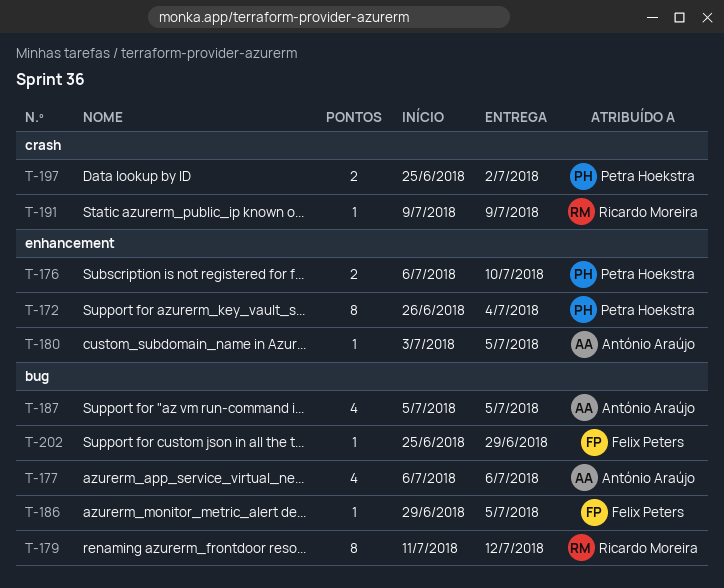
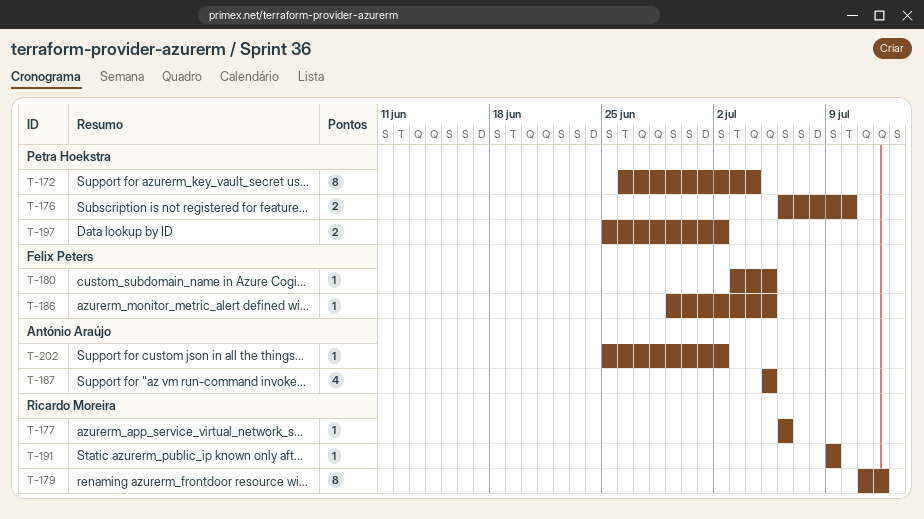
T-177, owner: António Araújo -> Ricardo Moreira
T-177, estimate: 4 -> 1
T-180, owner: António Araújo -> Felix Peters
T-202, owner: Felix Peters -> António Araújo
T-202, due: Jun 29 -> Jul 2

